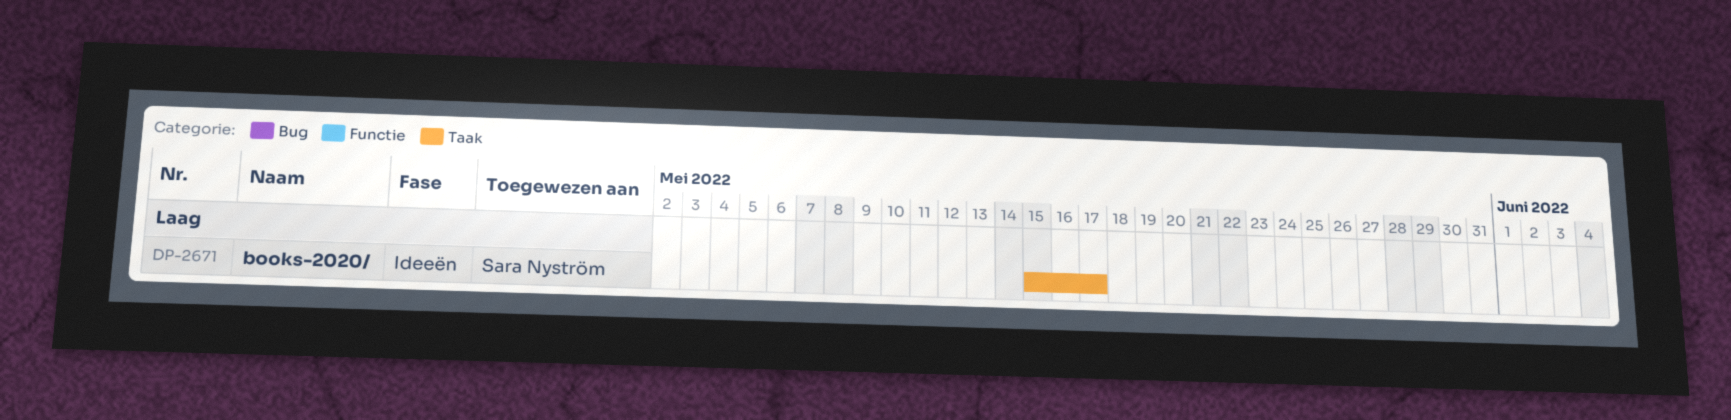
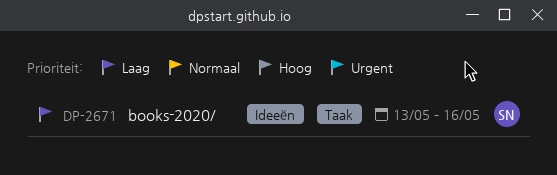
DP-2671, start: May 15 -> May 13
DP-2671, due: May 17 -> May 16

